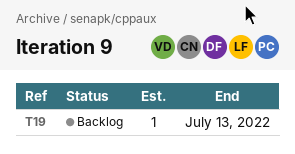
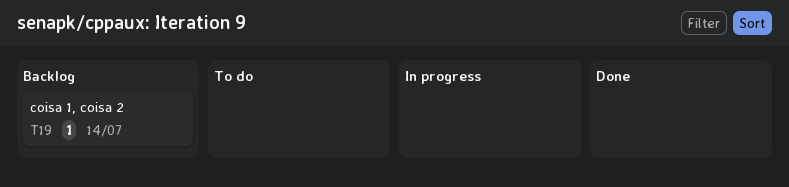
T19, due: Jul 13 -> Jul 14

